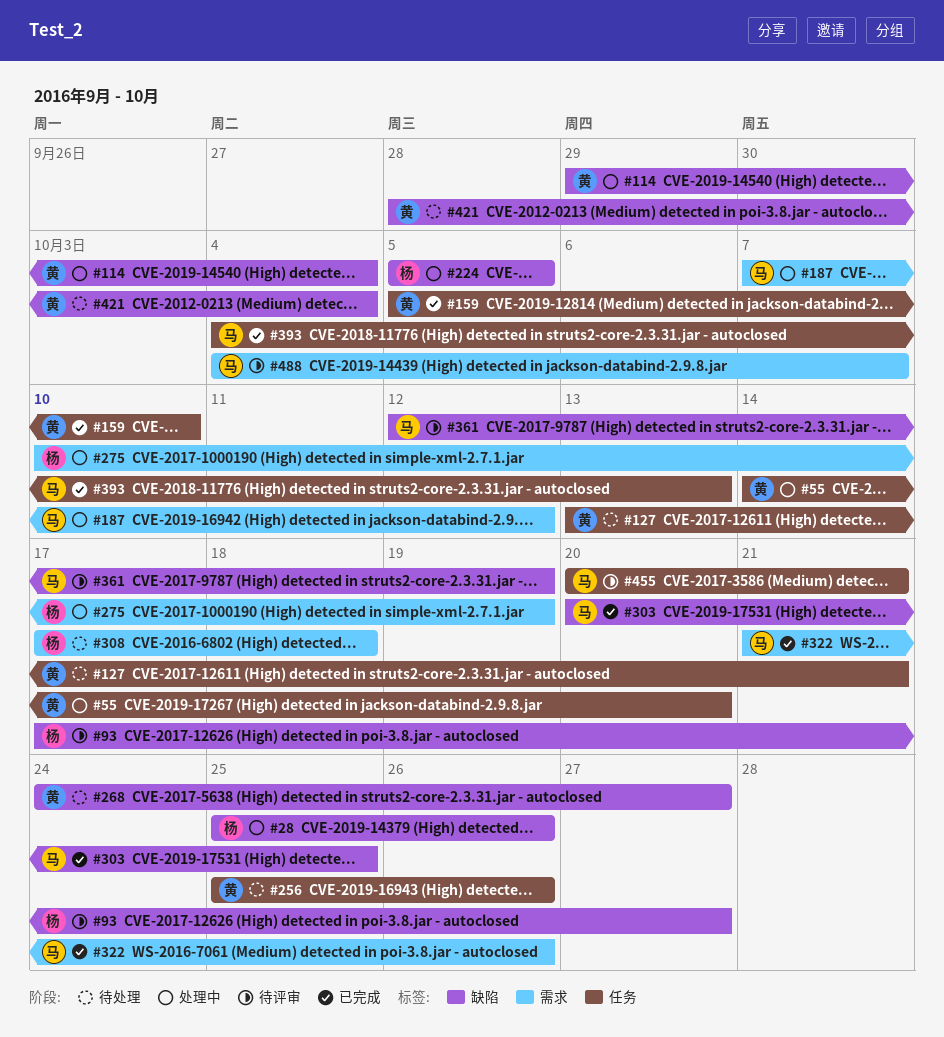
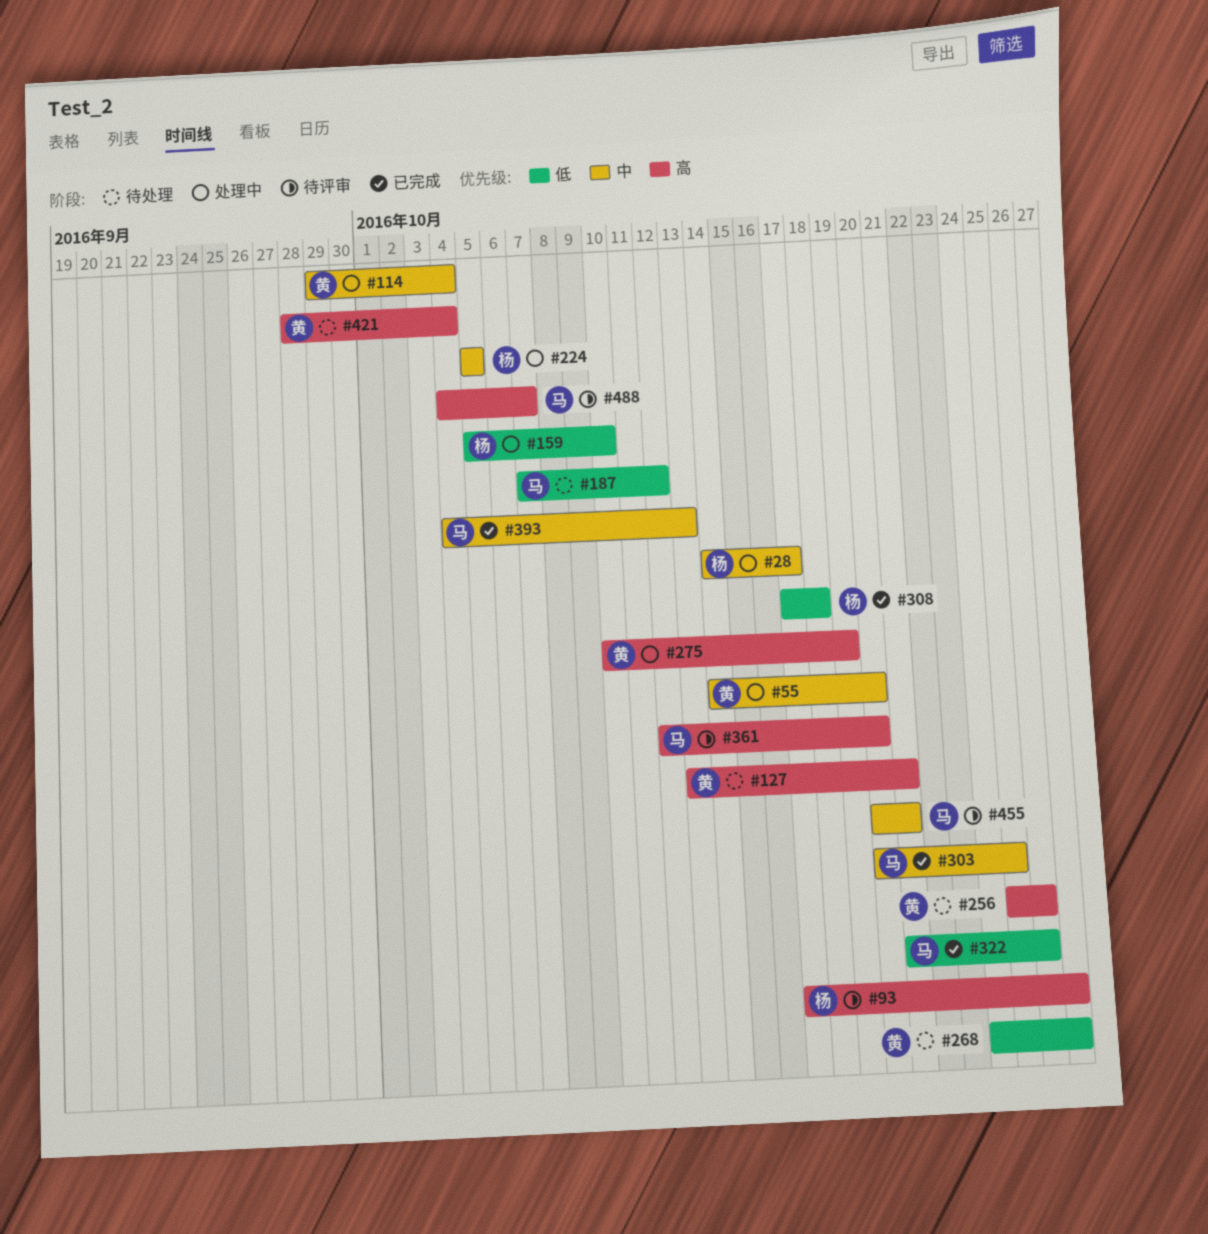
#28, start: Oct 25 -> Oct 14
#28, due: Oct 26 -> Oct 17
#159, status: 已完成 -> 处理中
#159, owner: 黄 -> 杨
#187, status: 处理中 -> 待处理
#275, owner: 杨 -> 黄
#308, status: 待处理 -> 已完成
#361, due: Oct 19 -> Oct 20

